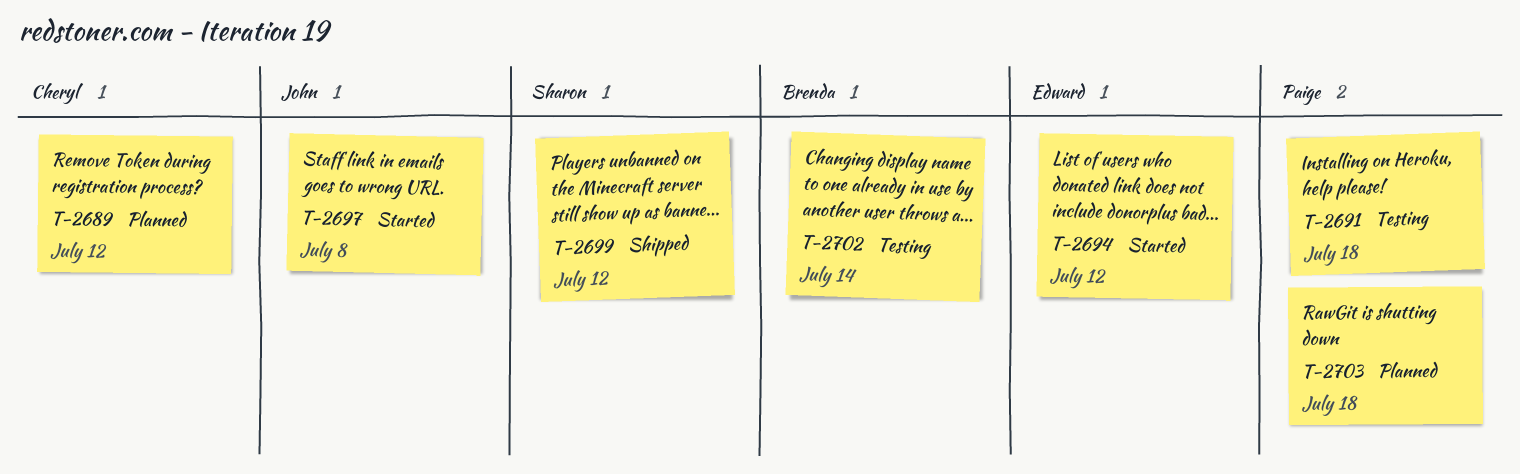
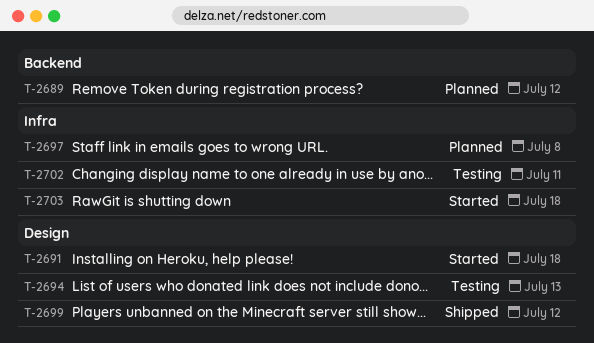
T-2691, status: Testing -> Started
T-2694, status: Started -> Testing
T-2694, due: Jul 12 -> Jul 13
T-2697, status: Started -> Planned
T-2702, due: Jul 14 -> Jul 11
T-2703, status: Planned -> Started

